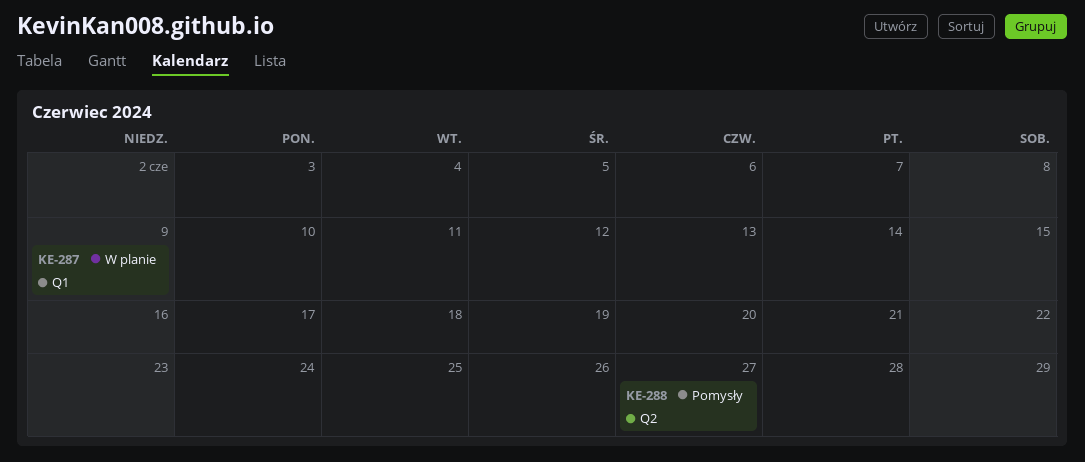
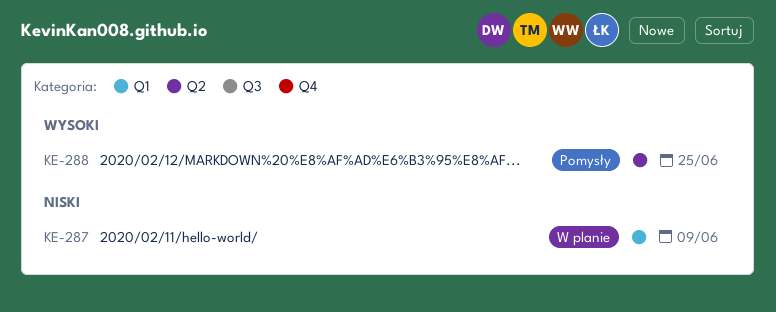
KE-288, due: Jun 27 -> Jun 25

